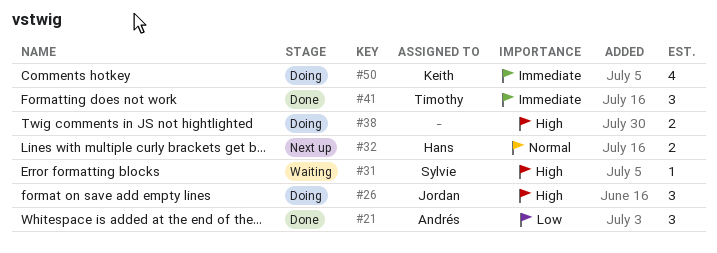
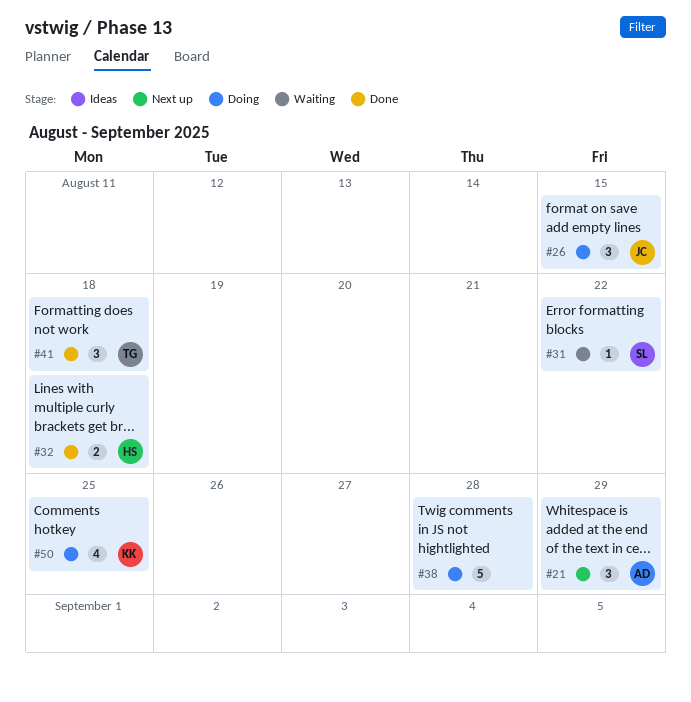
#21, status: Done -> Next up
#32, status: Next up -> Done
#38, estimate: 2 -> 5

